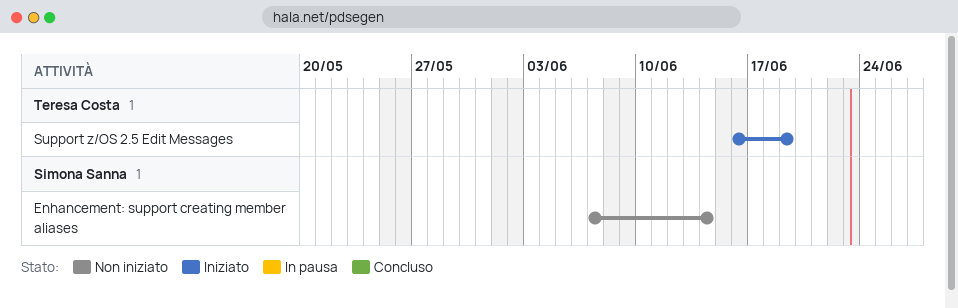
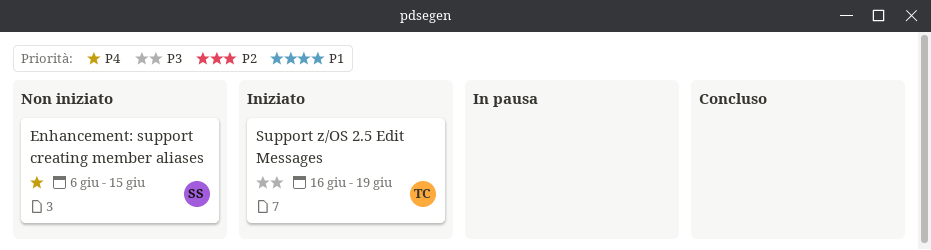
Enhancement: support creating member aliases, start: Jun 7 -> Jun 6
Enhancement: support creating member aliases, due: Jun 14 -> Jun 15

